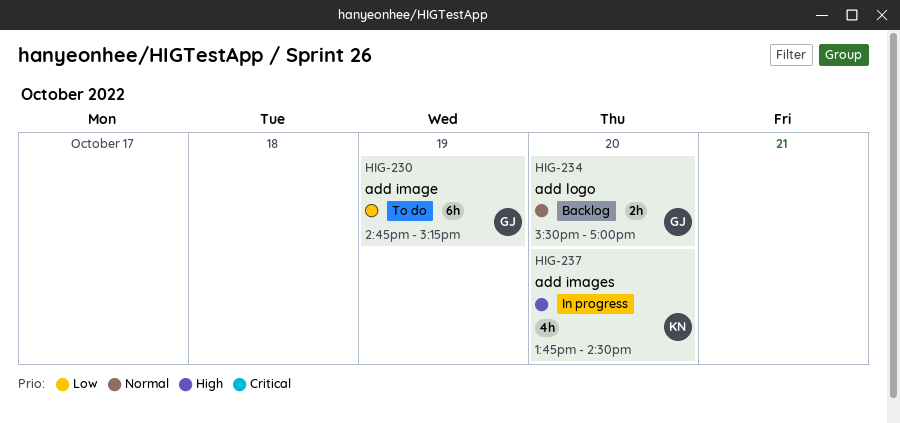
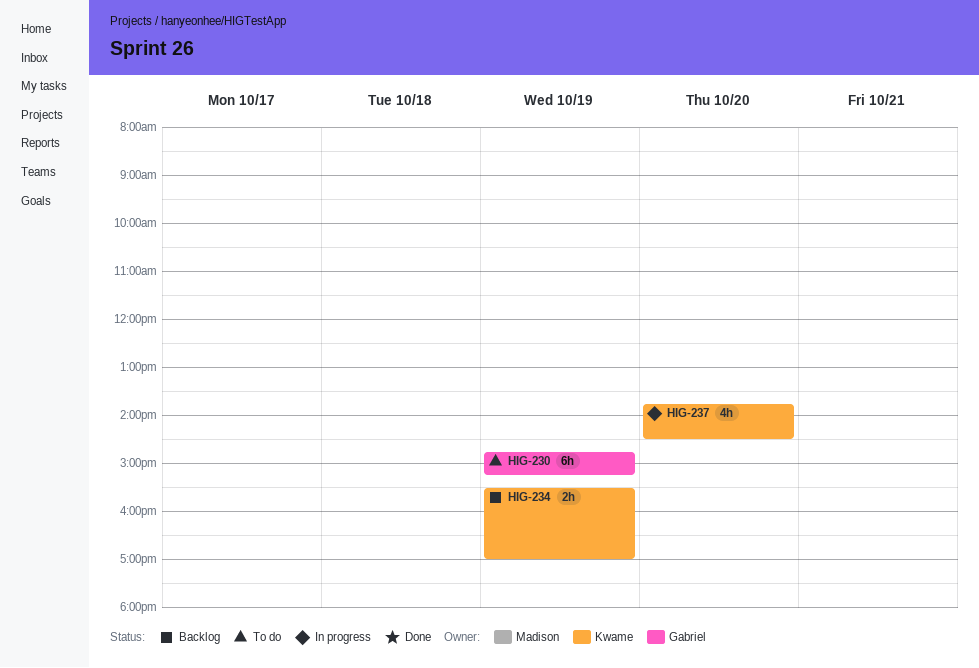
HIG-234, owner: Gabriel -> Kwame
HIG-234, day: Oct 20 -> Oct 19

